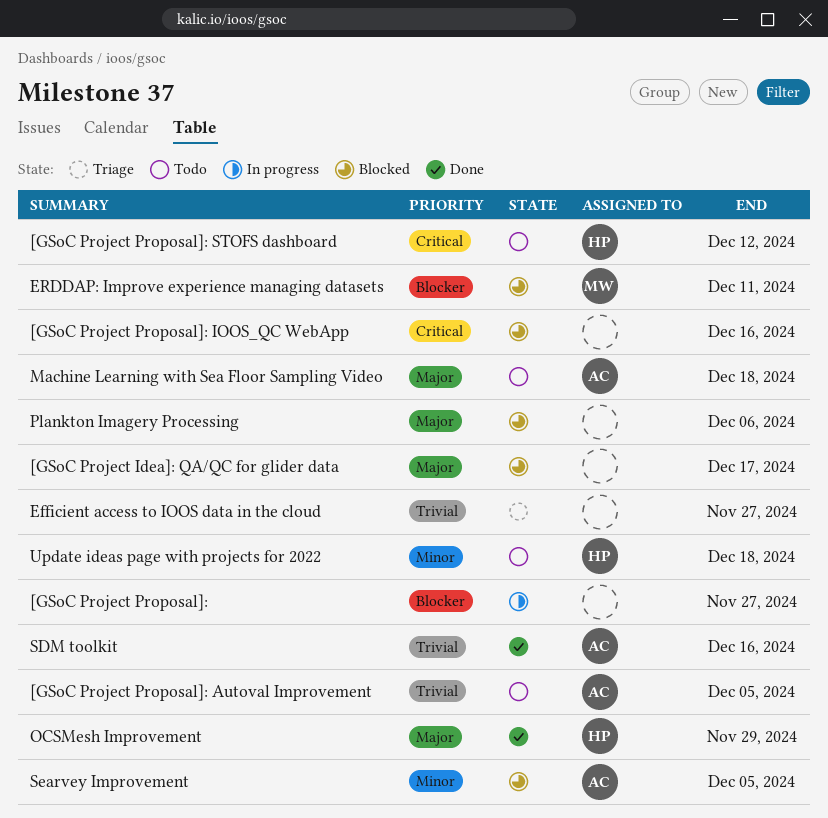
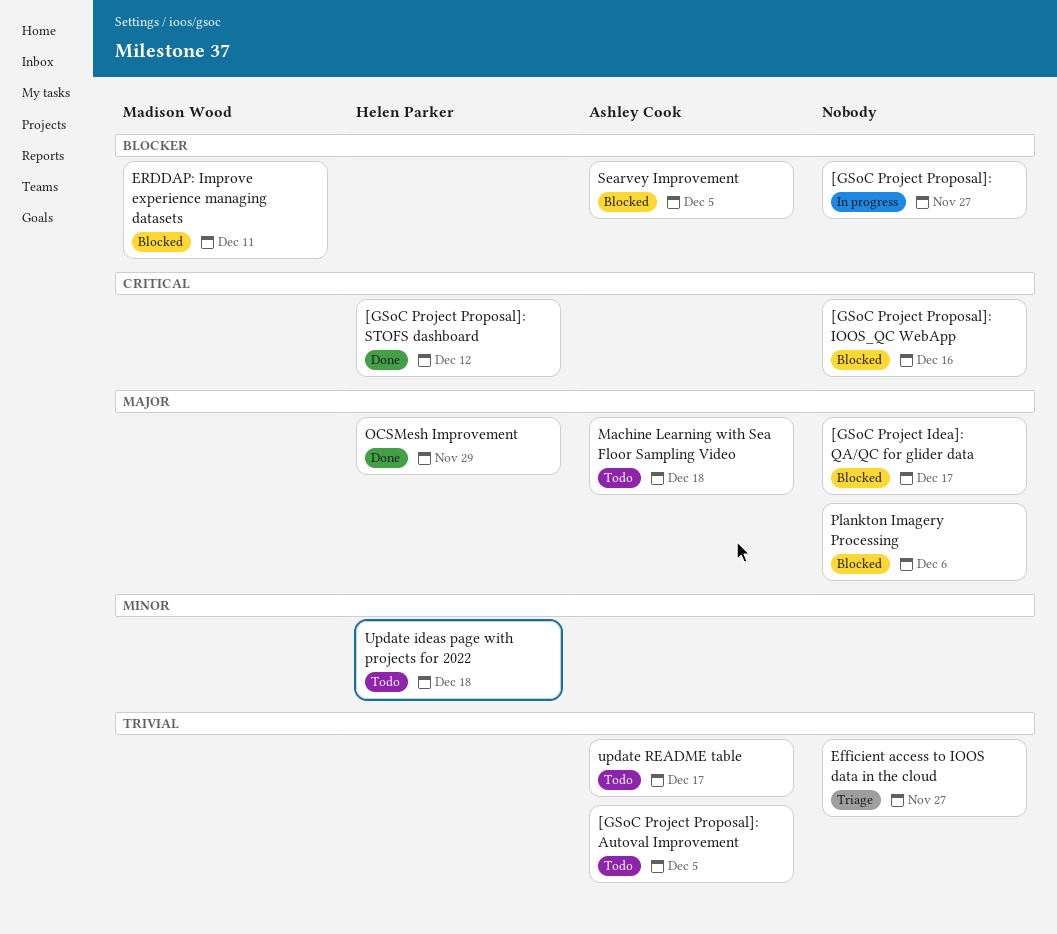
[GSoC Project Proposal]: STOFS dashboard, status: Todo -> Done
SDM toolkit: present -> none
Searvey Improvement, priority: Minor -> Blocker
update README table: none -> present

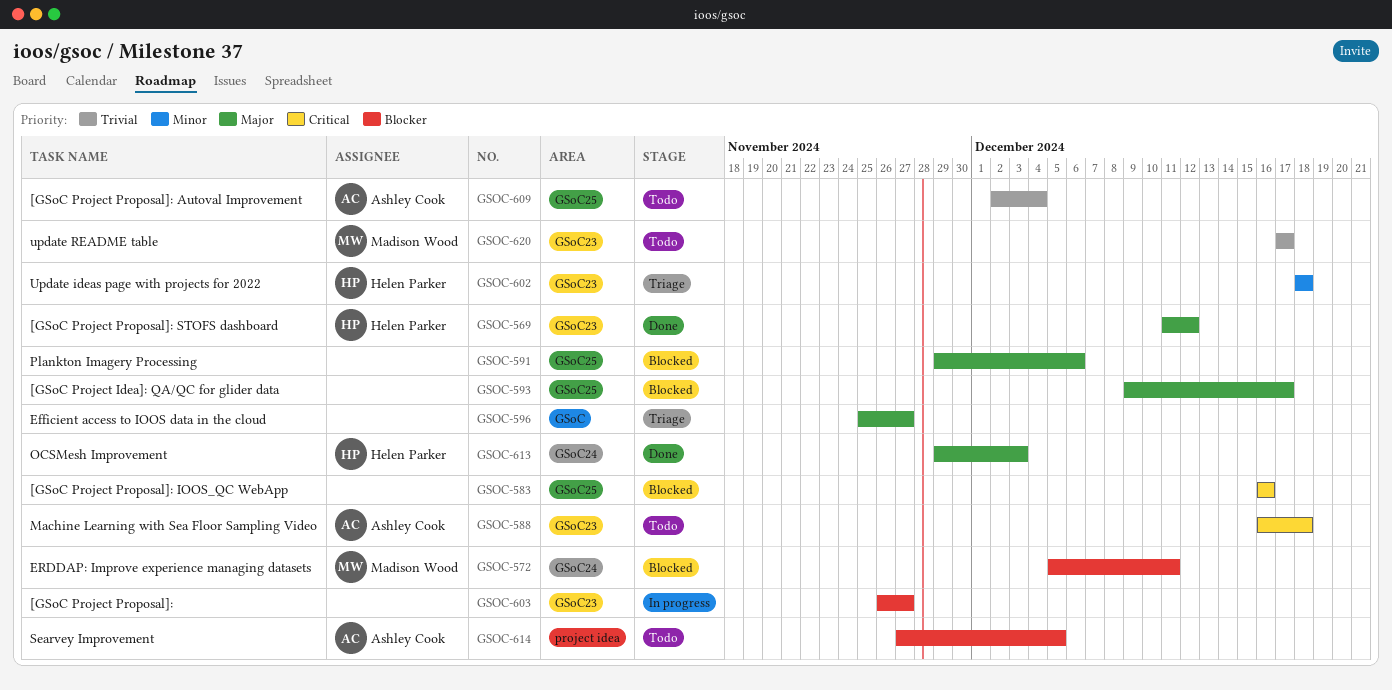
[GSoC Project Proposal]: Autoval Improvement, due: Dec 5 -> Dec 4
[GSoC Project Proposal]: STOFS dashboard, priority: Critical -> Major
Efficient access to IOOS data in the cloud, priority: Trivial -> Major
Machine Learning with Sea Floor Sampling Video, priority: Major -> Critical
OCSMesh Improvement, due: Nov 29 -> Dec 3
Searvey Improvement, status: Blocked -> Todo
Update ideas page with projects for 2022, status: Todo -> Triage
update README table, owner: Ashley Cook -> Madison Wood

